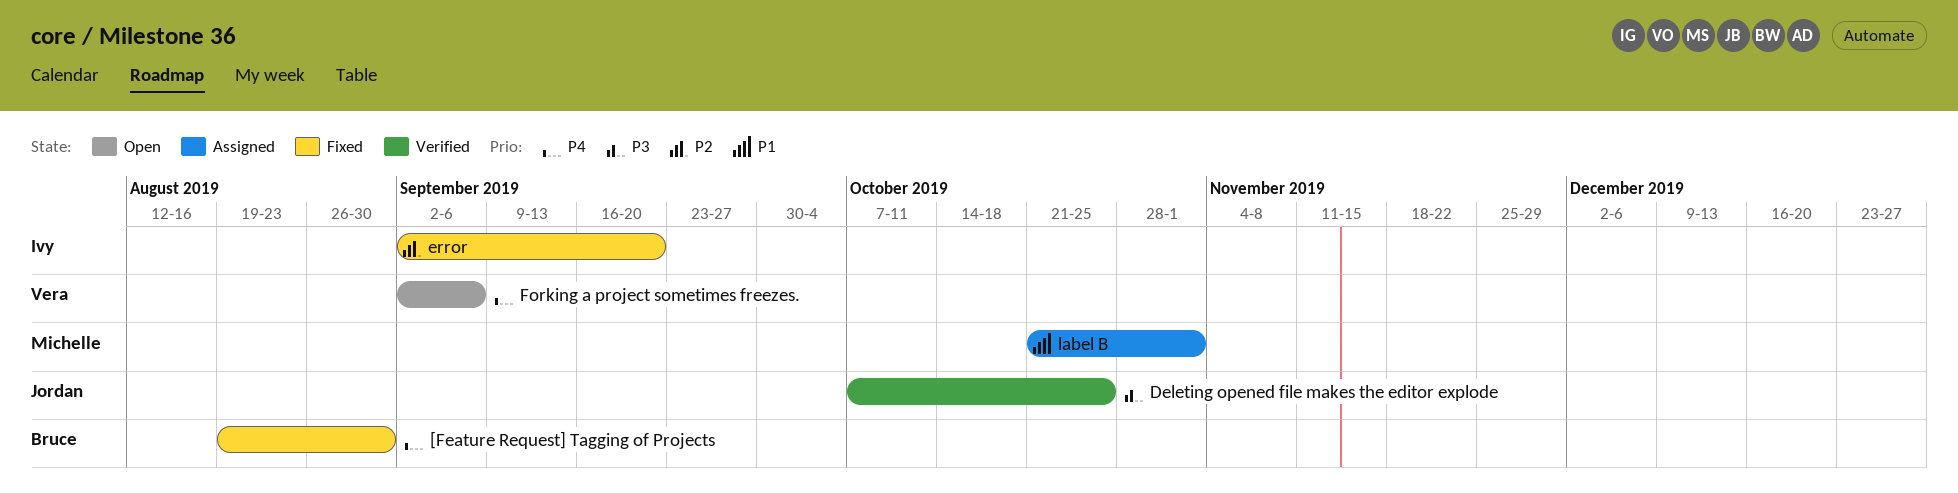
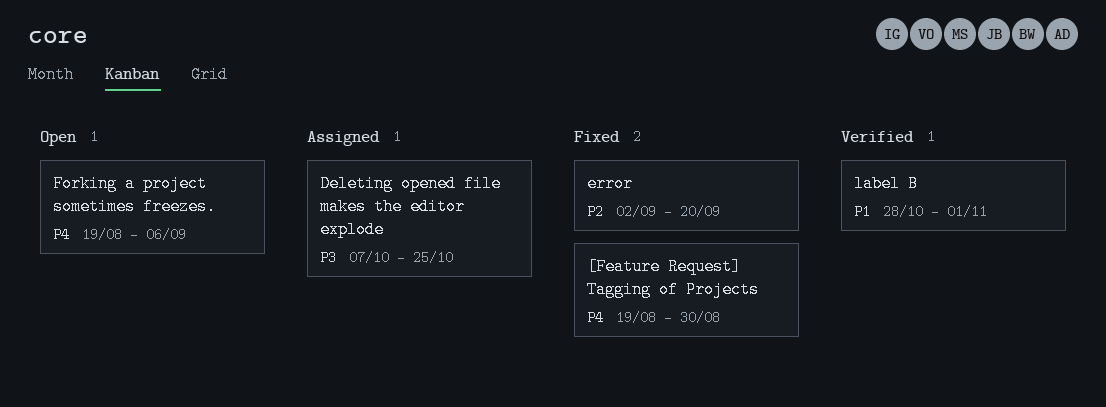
Deleting opened file makes the editor explode, status: Verified -> Assigned
Forking a project sometimes freezes., start: Sep 2 -> Aug 19
label B, status: Assigned -> Verified
label B, start: Oct 21 -> Oct 28

